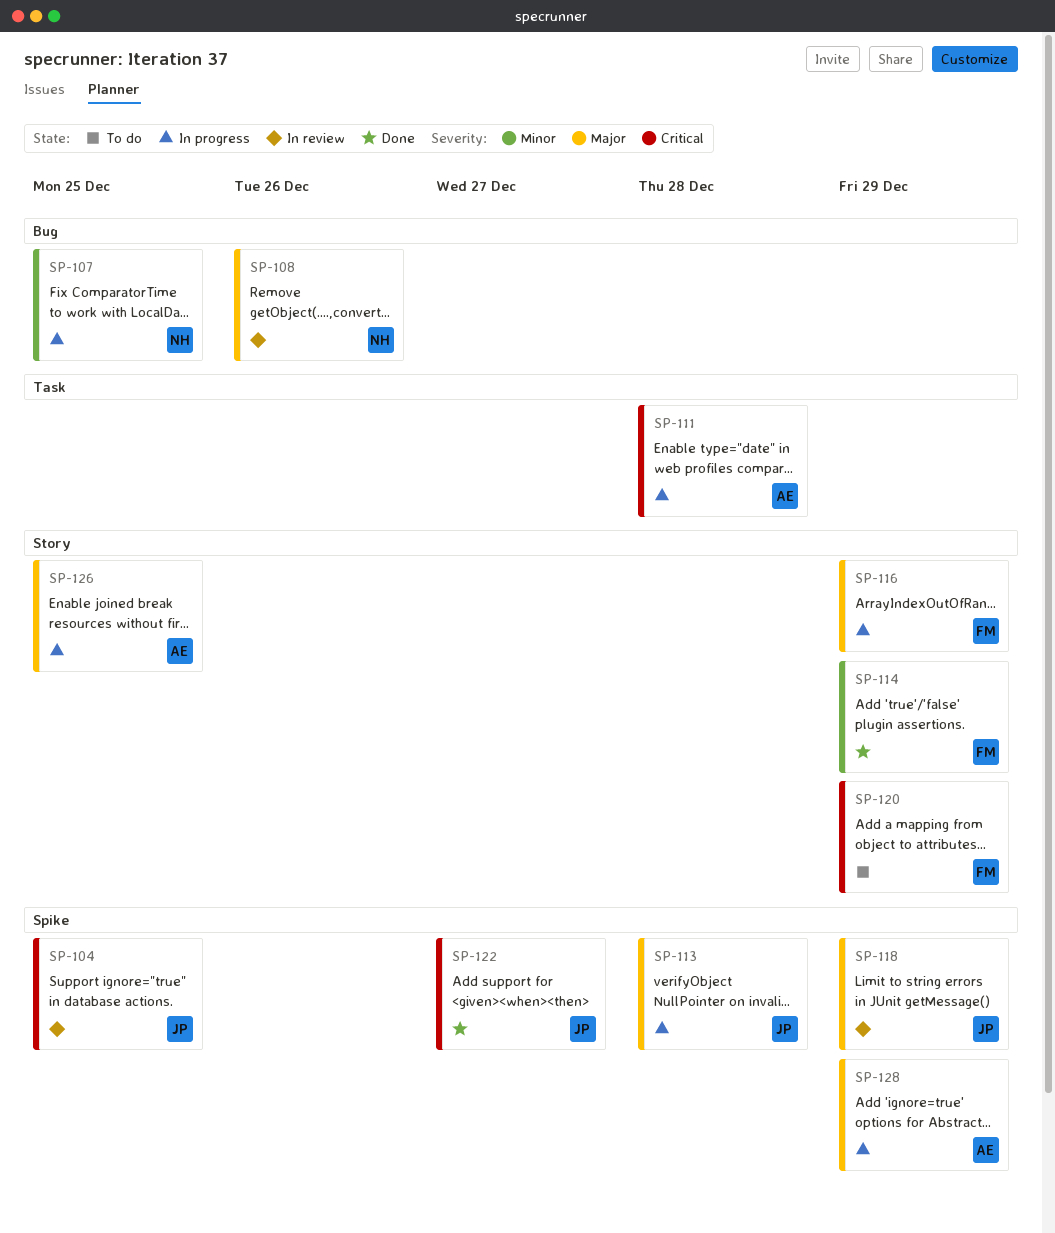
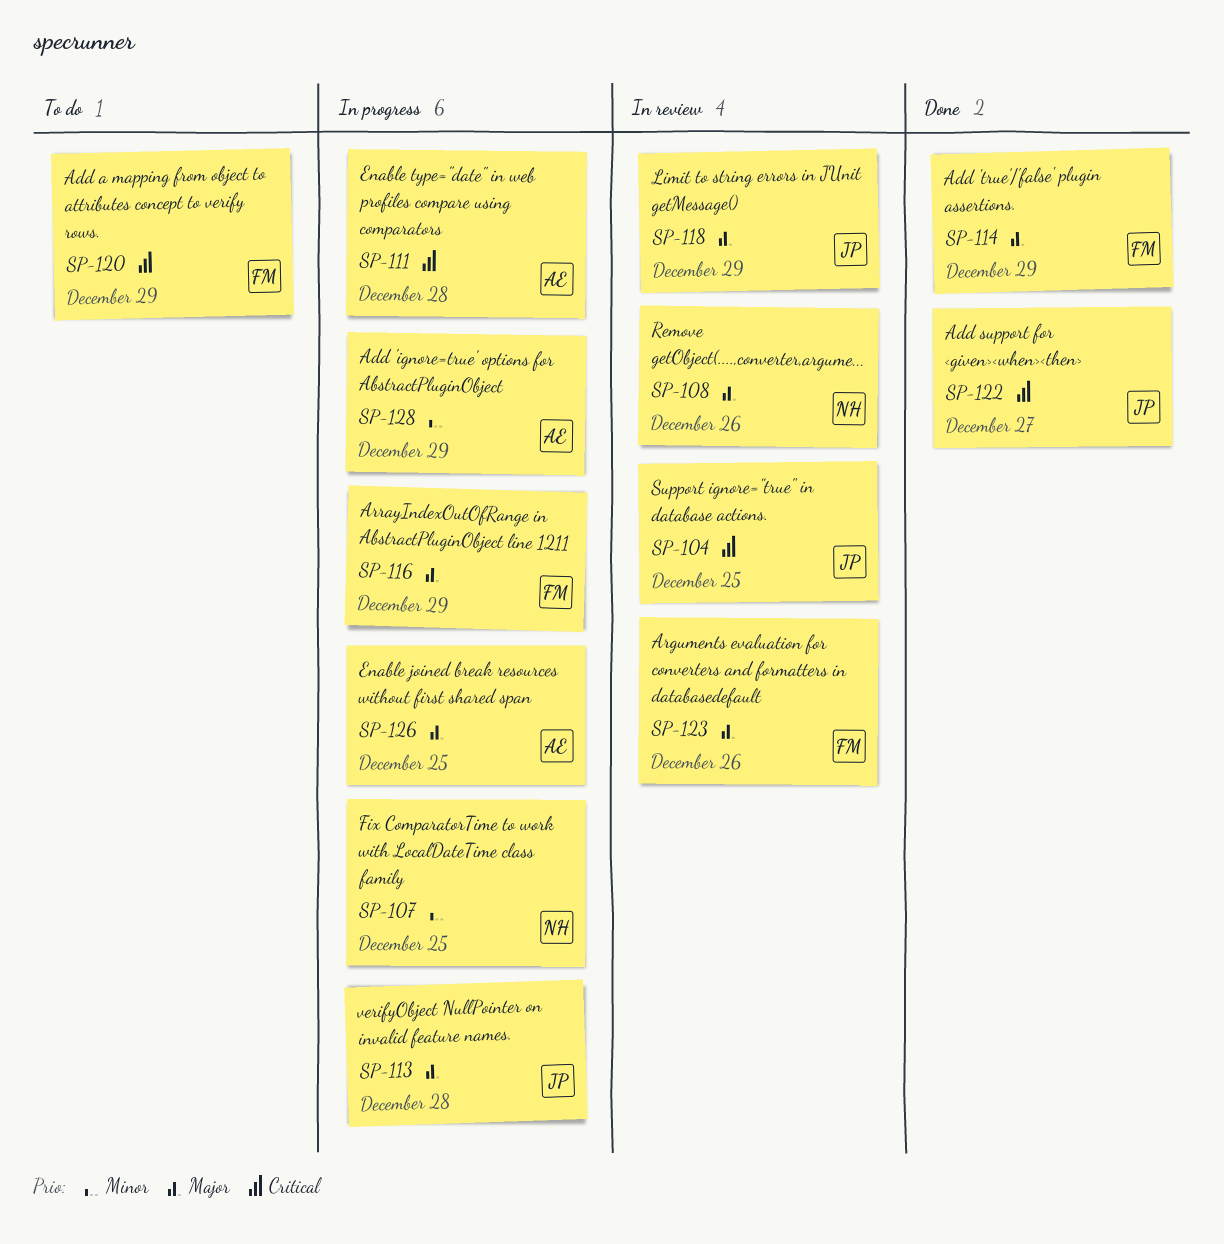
SP-114, priority: Minor -> Major
SP-123: none -> present
SP-128, priority: Major -> Minor

